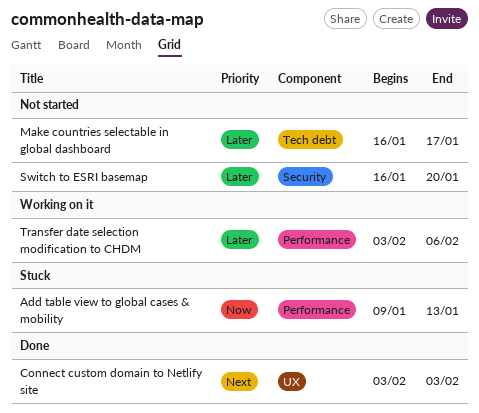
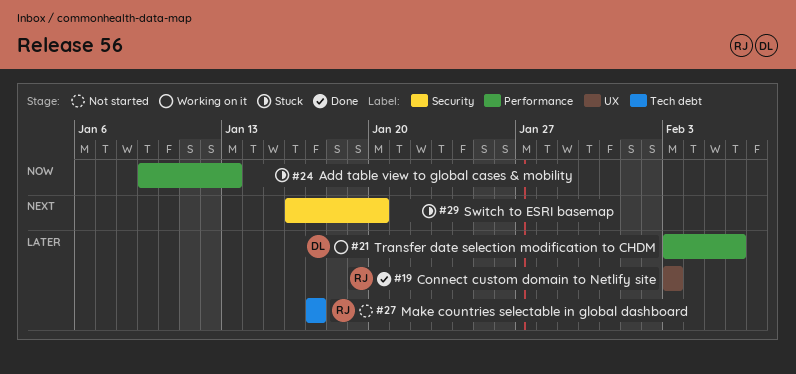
Connect custom domain to Netlify site, priority: Next -> Later
Make countries selectable in global dashboard, start: Jan 16 -> Jan 17
Switch to ESRI basemap, status: Not started -> Stuck
Switch to ESRI basemap, priority: Later -> Next

